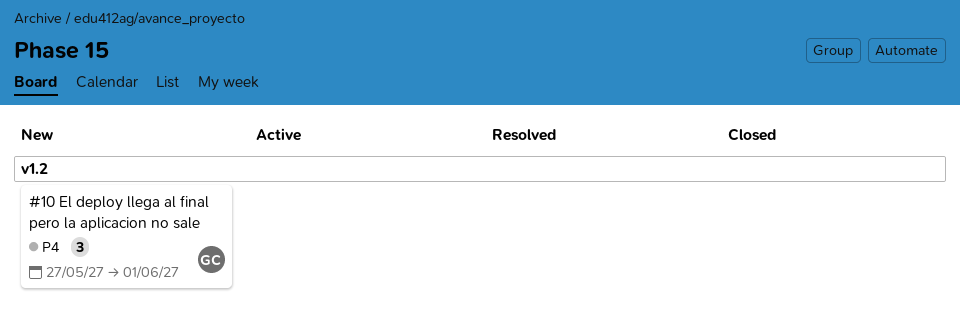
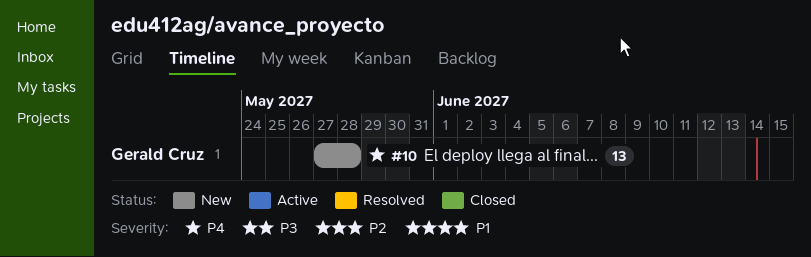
#10, estimate: 3 -> 13
#10, due: Jun 1 -> May 28

